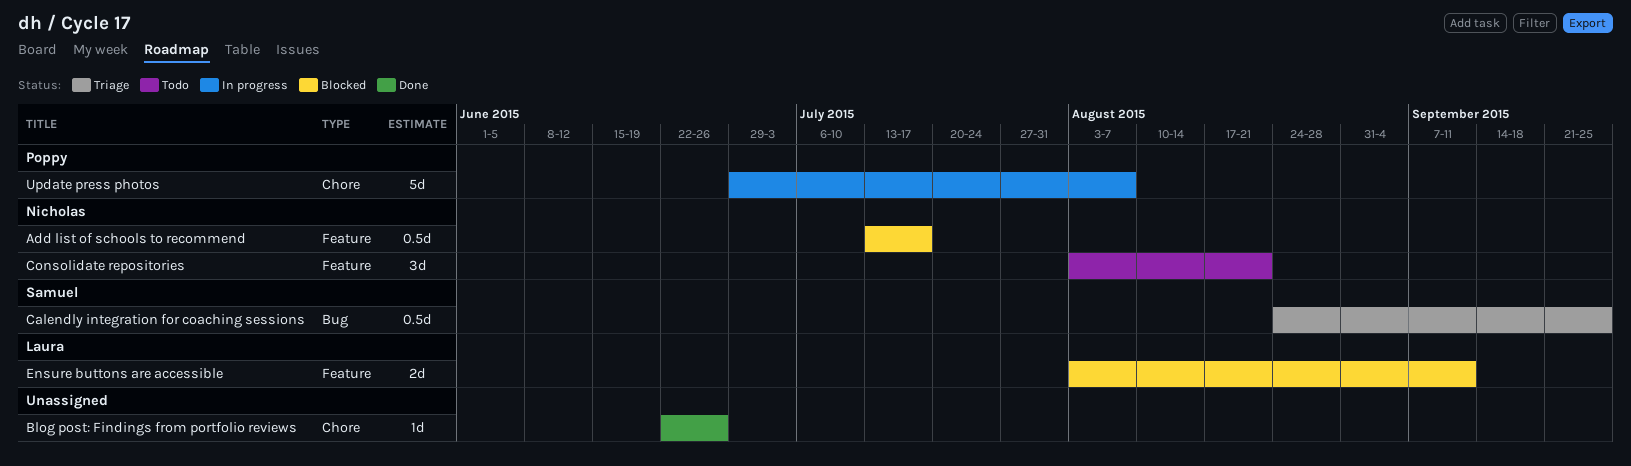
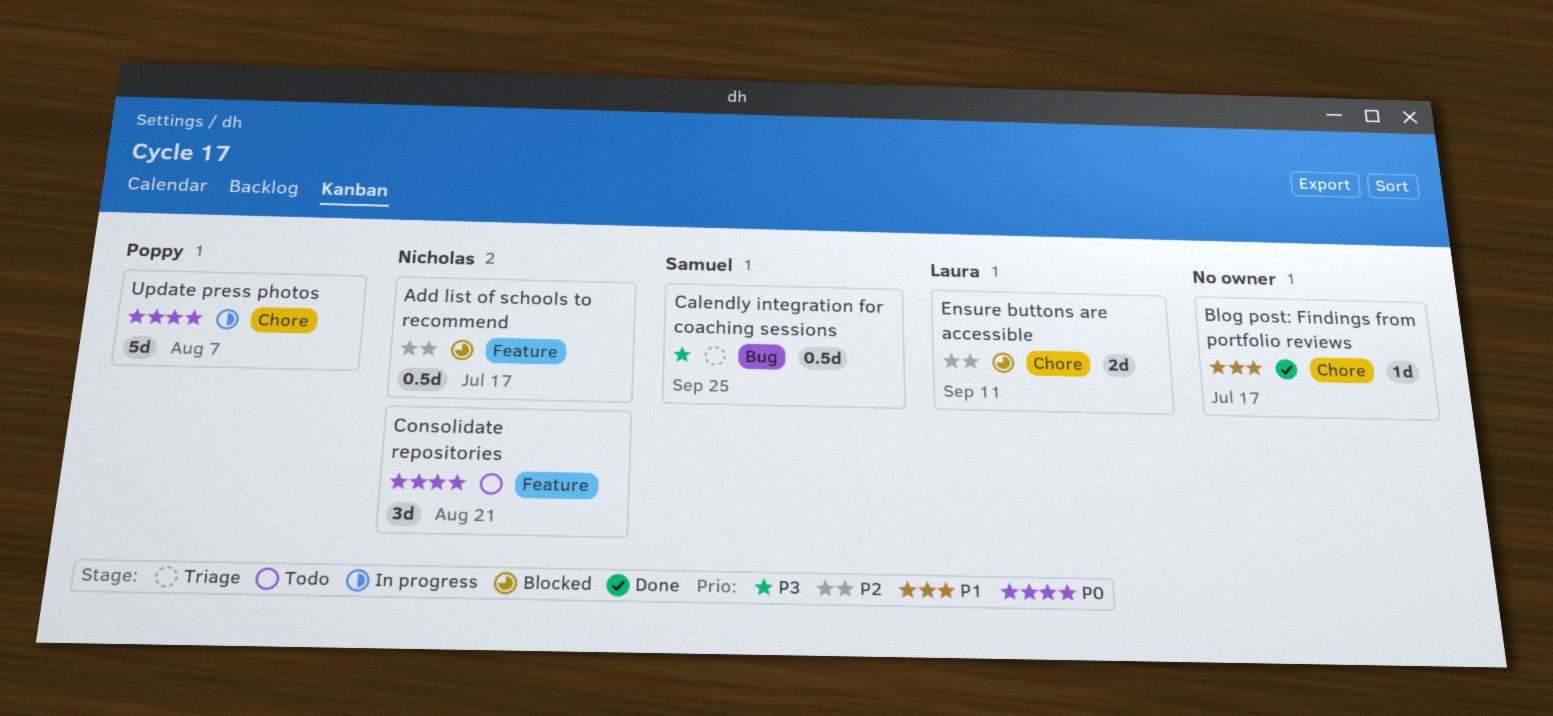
Blog post: Findings from portfolio reviews, due: Jun 26 -> Jul 17
Ensure buttons are accessible, label: Feature -> Chore

